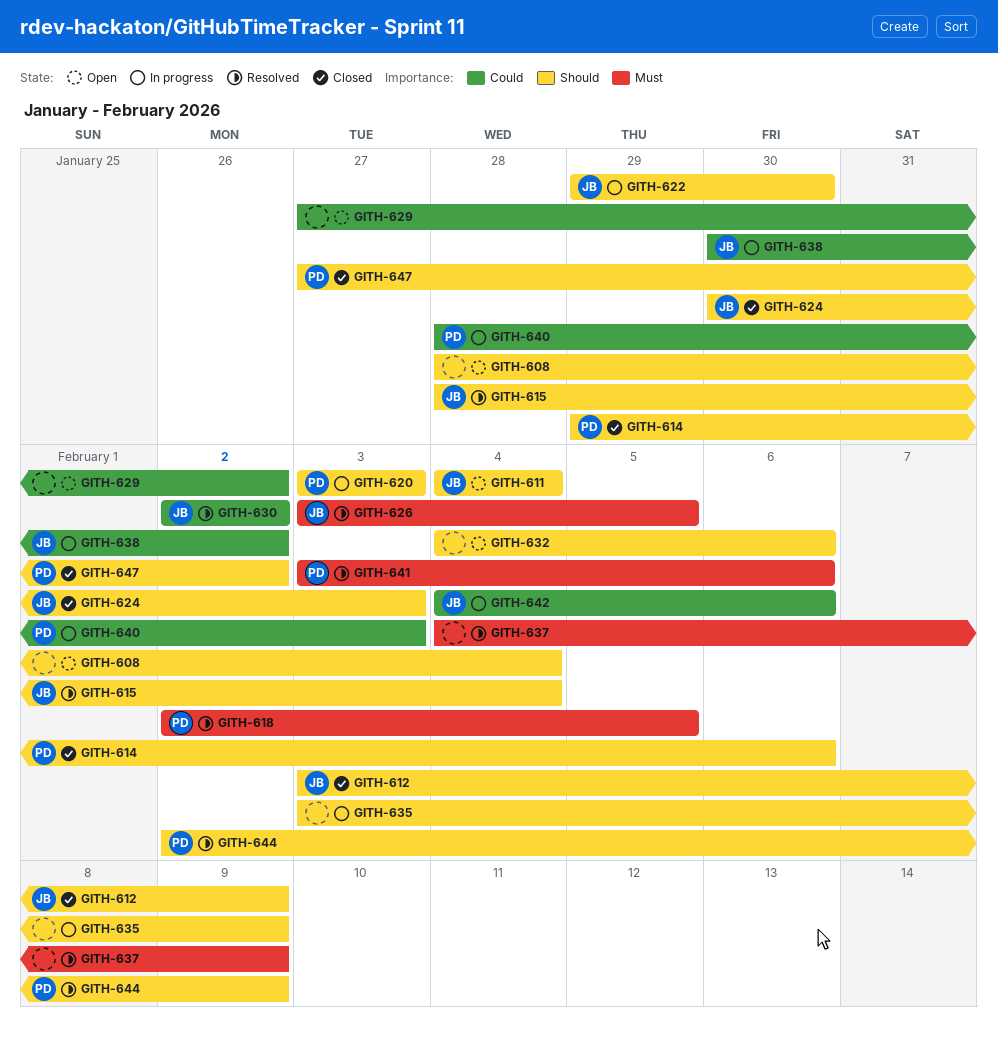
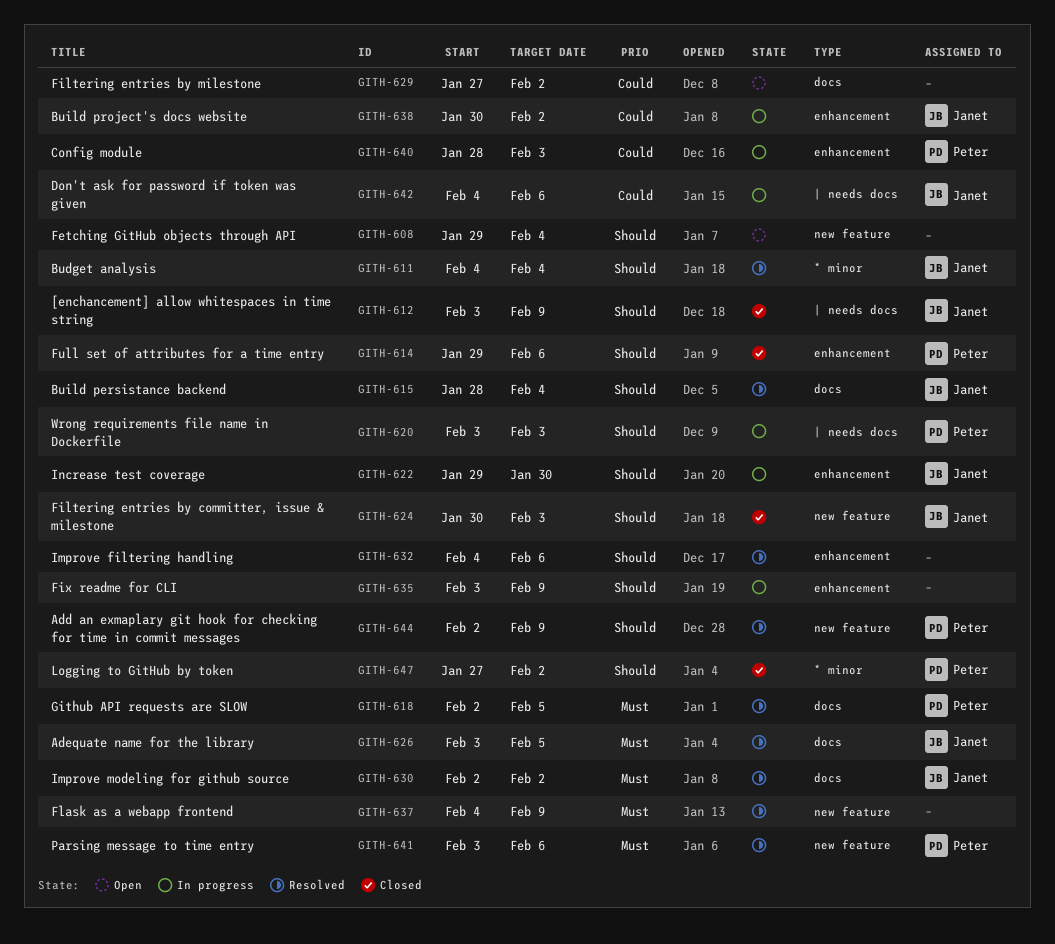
GITH-608, start: Jan 28 -> Jan 29
GITH-611, status: Open -> Resolved
GITH-630, priority: Could -> Must
GITH-632, status: Open -> Resolved

